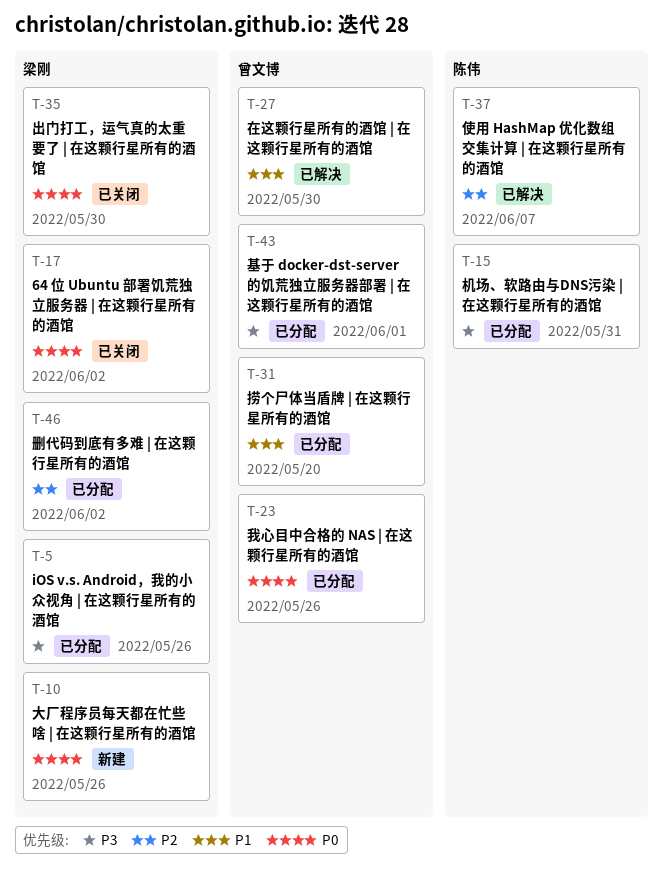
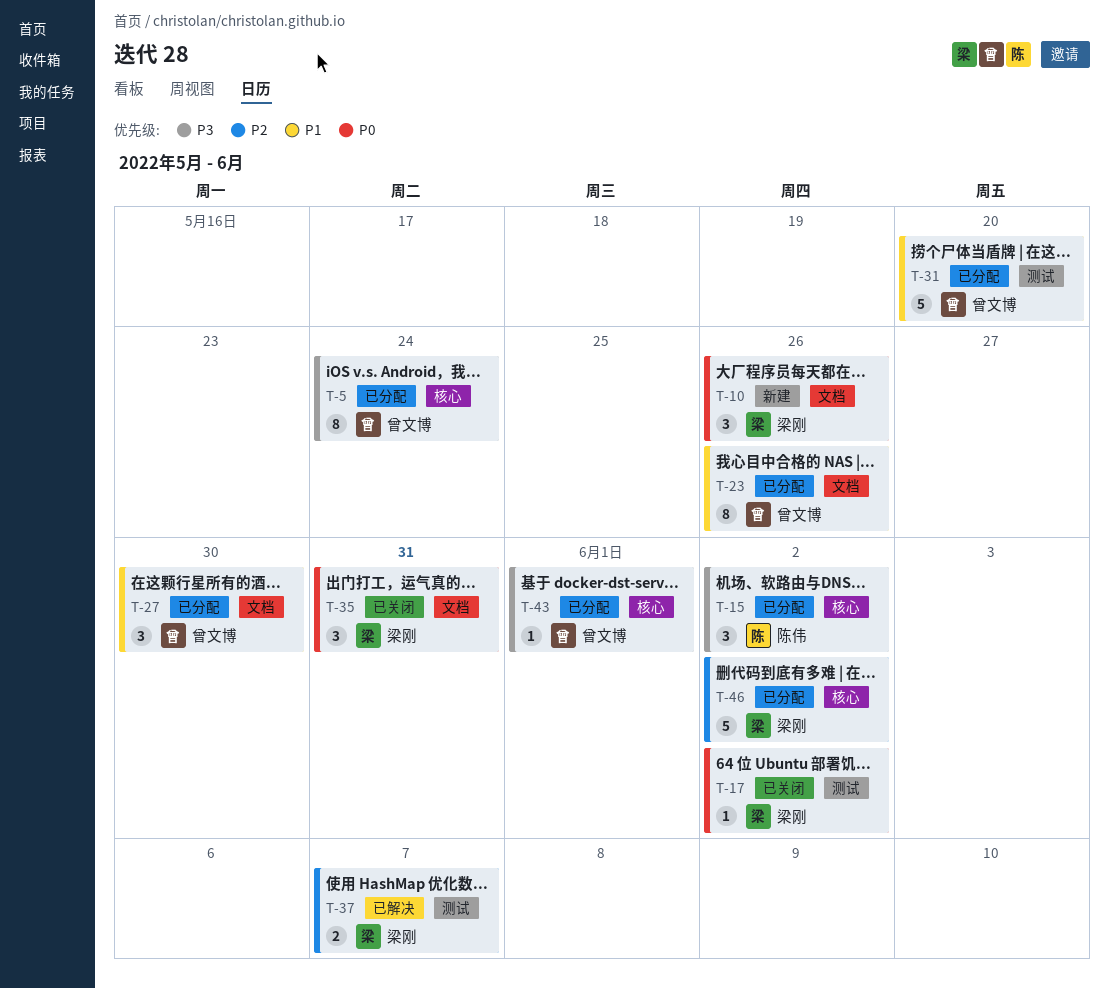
T-5, owner: 梁刚 -> 曾文博
T-5, due: May 26 -> May 24
T-15, due: May 31 -> Jun 2
T-23, priority: P0 -> P1
T-27, status: 已解决 -> 已分配
T-35, due: May 30 -> May 31
T-37, owner: 陈伟 -> 梁刚

